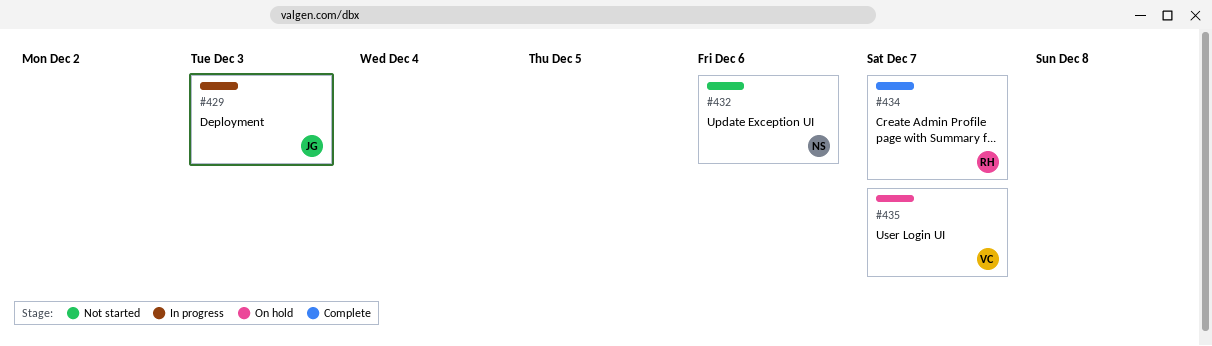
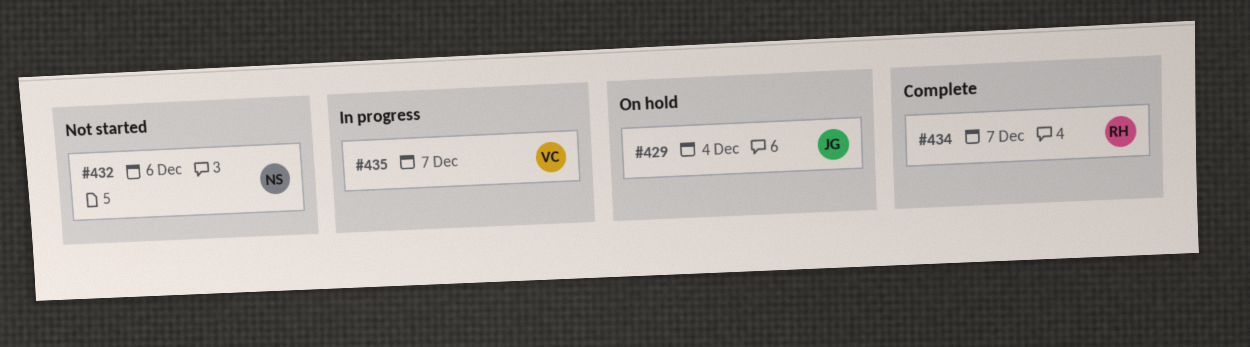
#429, status: In progress -> On hold
#429, due: Dec 3 -> Dec 4
#435, status: On hold -> In progress

